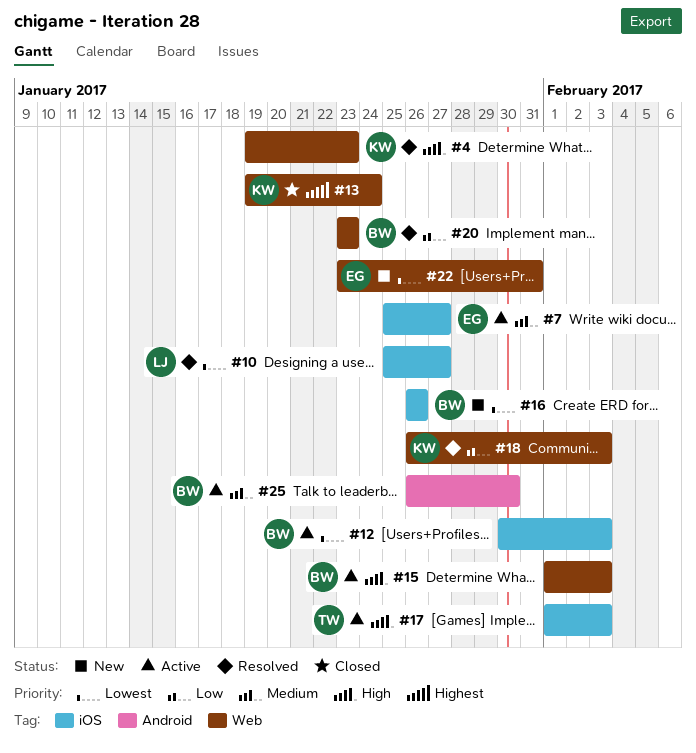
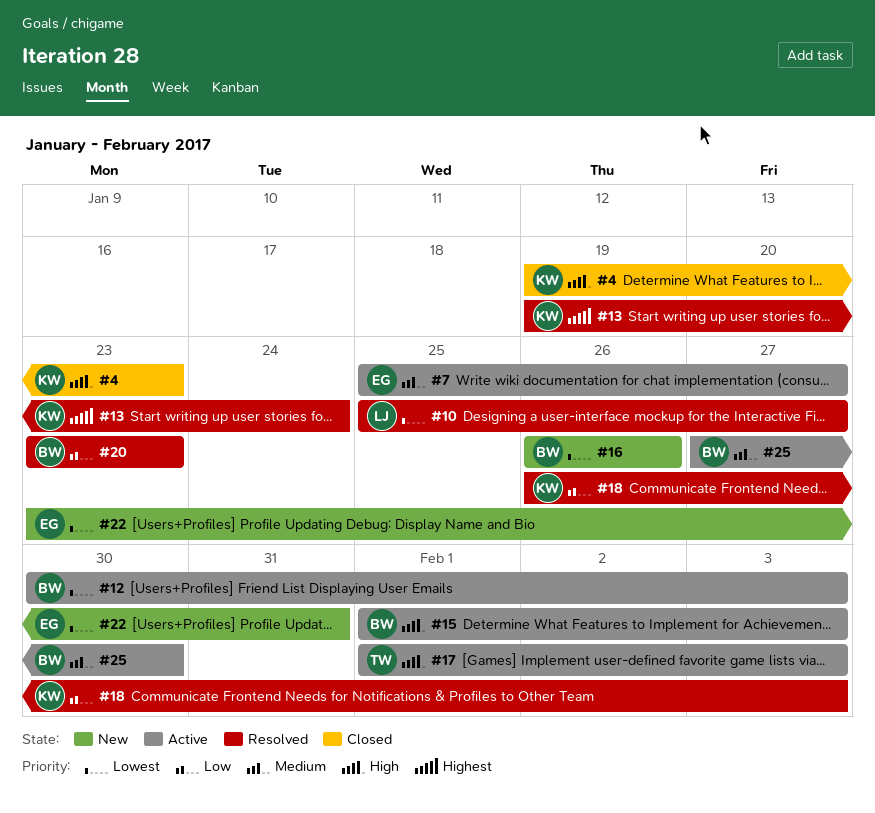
#4, status: Resolved -> Closed
#13, status: Closed -> Resolved
#25, start: Jan 26 -> Jan 27

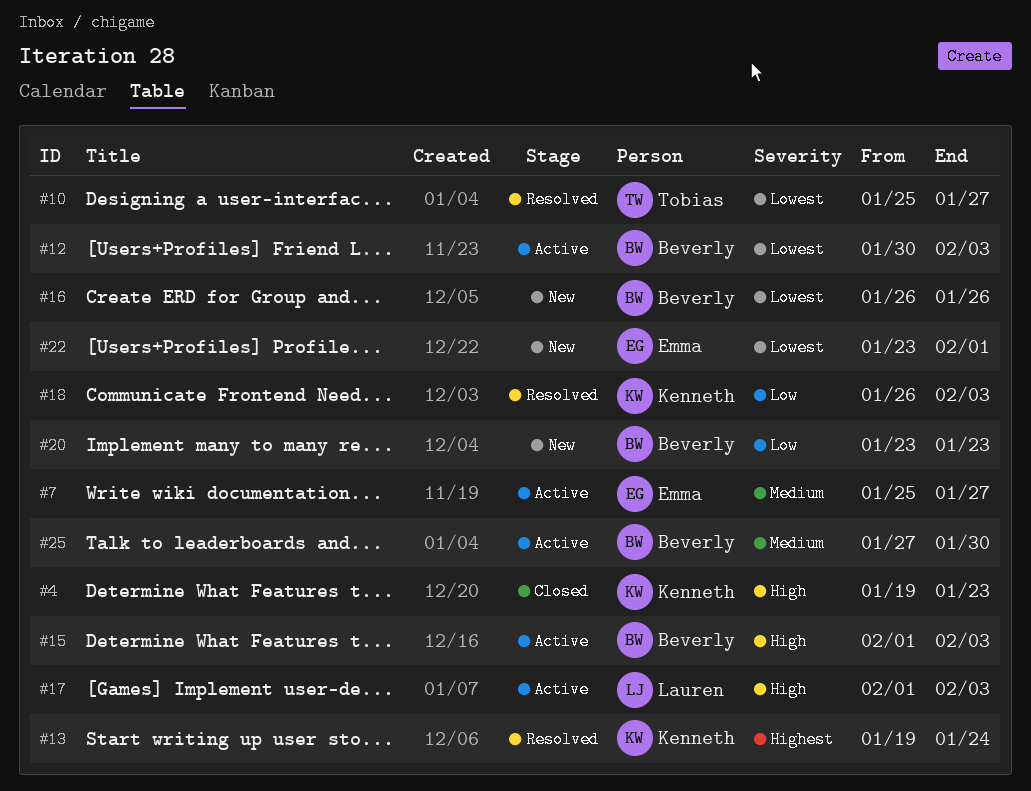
#10, owner: Lauren -> Tobias
#17, owner: Tobias -> Lauren
#20, status: Resolved -> New
#22, due: Jan 31 -> Feb 1

